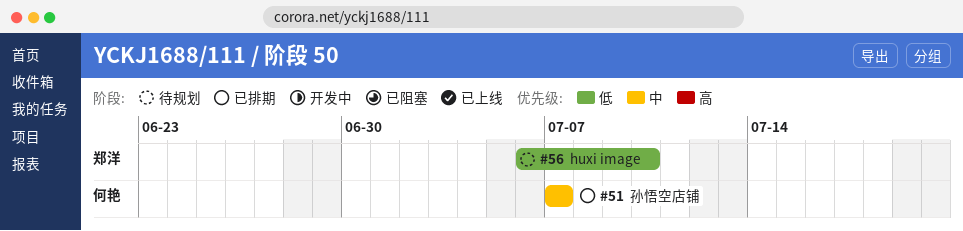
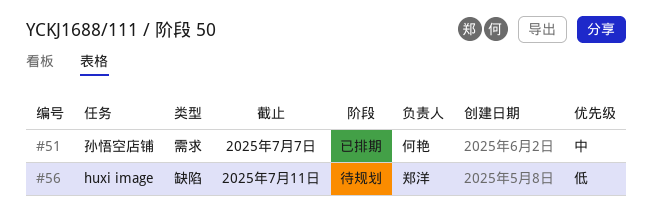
#56, due: Jul 10 -> Jul 11

